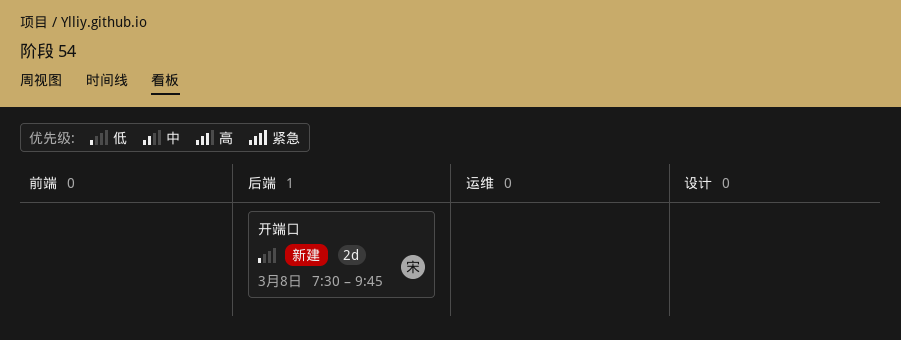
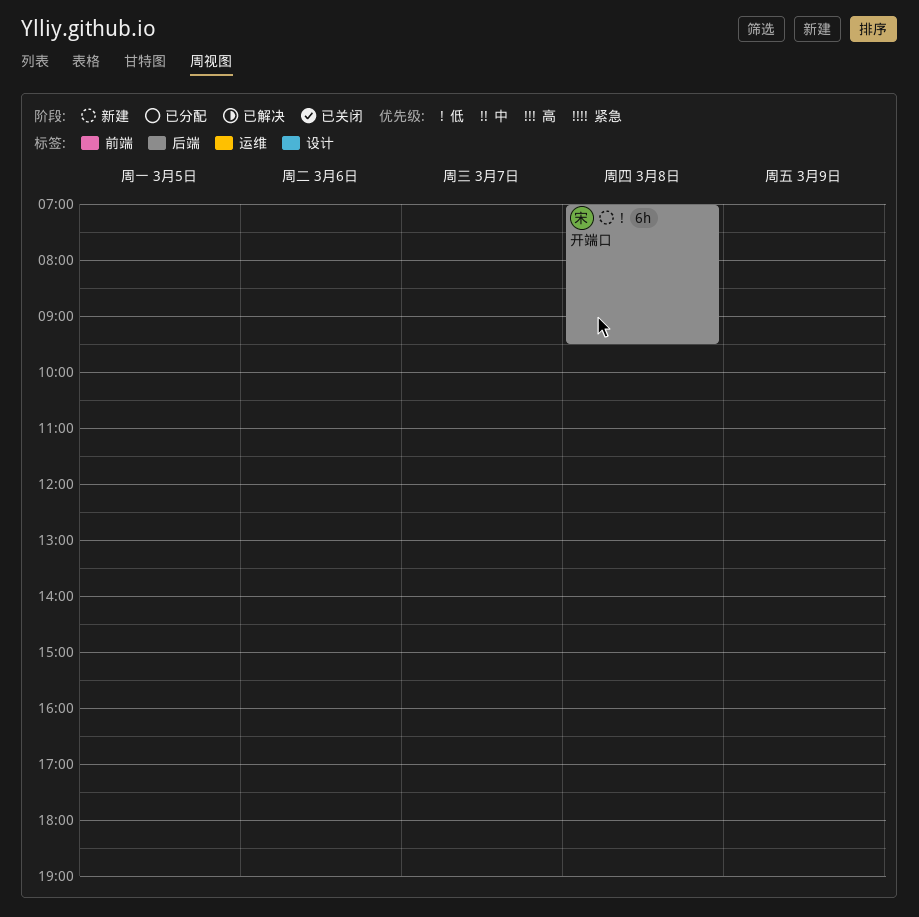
开端口, estimate: 2d -> 6h
开端口, begins: 07:30 -> 07:00
开端口, ends: 09:45 -> 09:30

